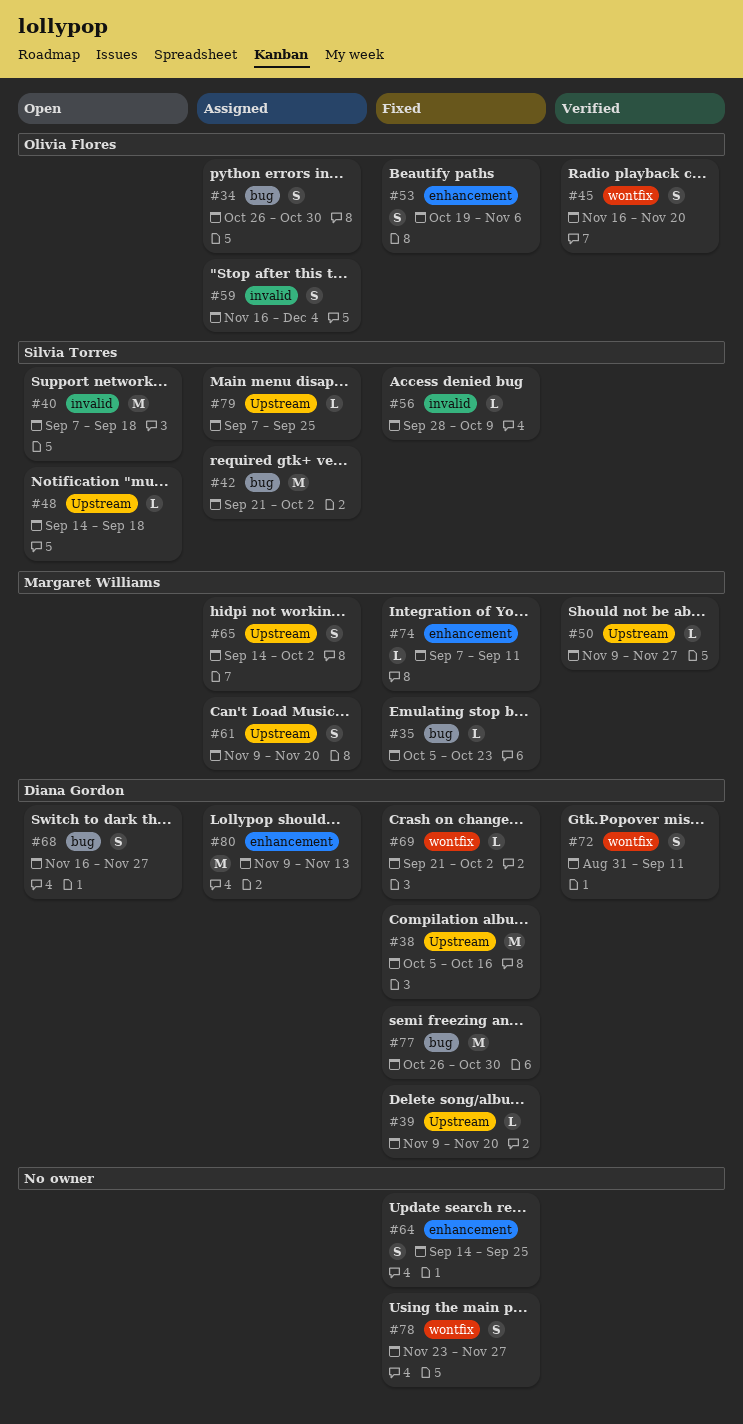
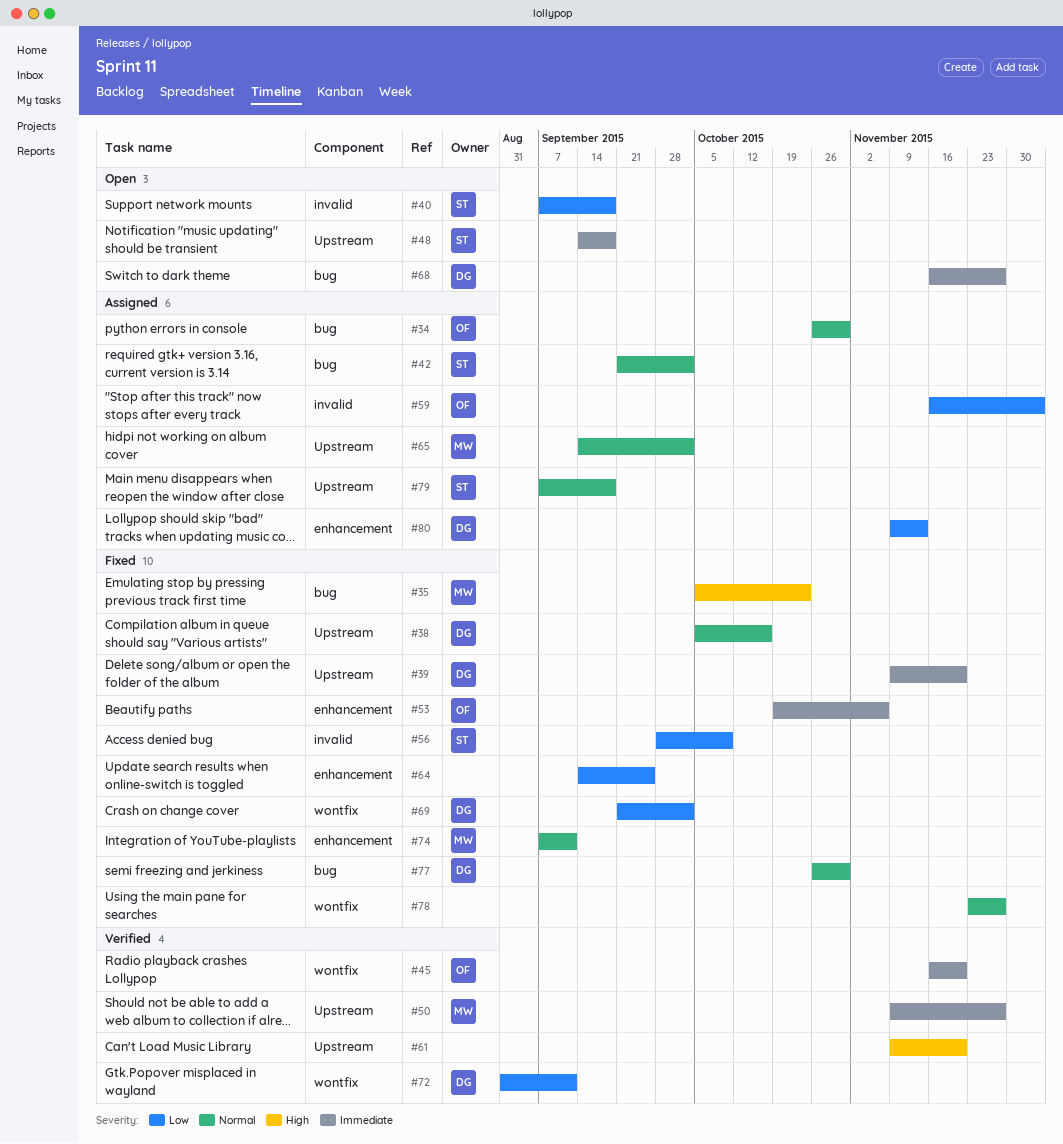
#61, status: Assigned -> Verified
#61, owner: Margaret Williams -> none
#79, due: Sep 25 -> Sep 18

